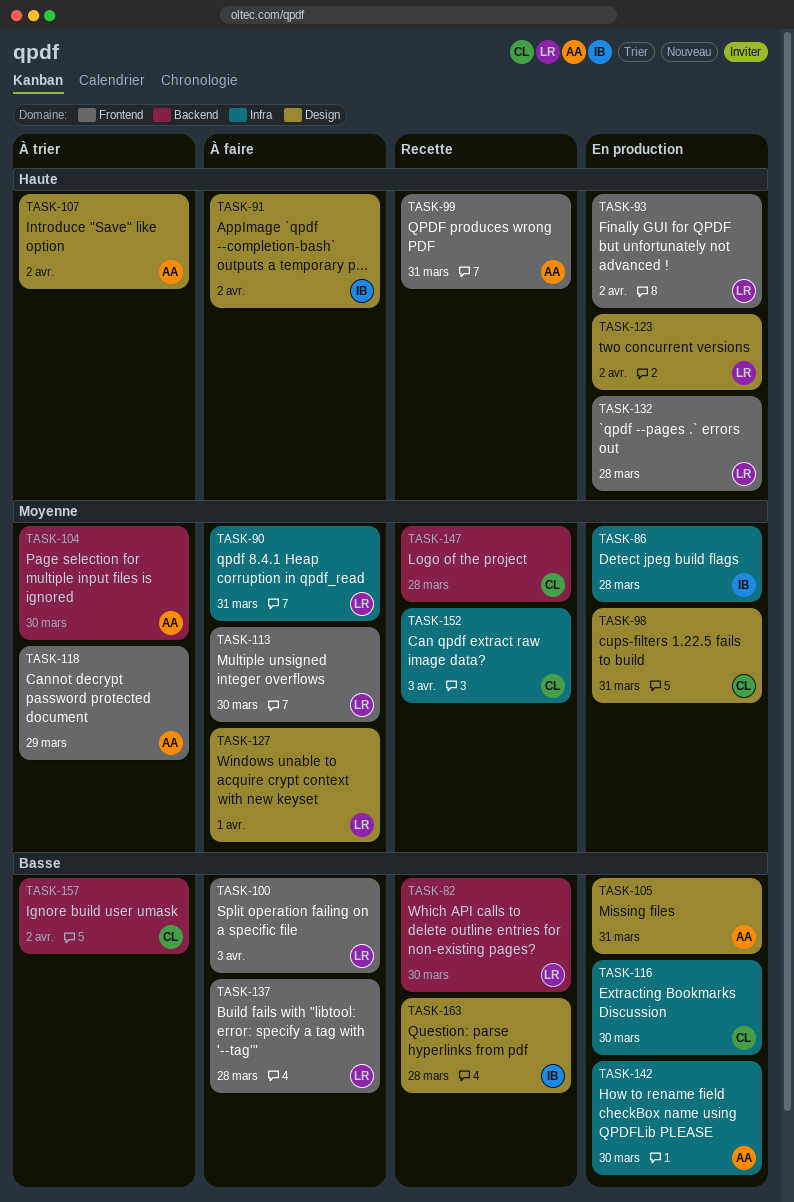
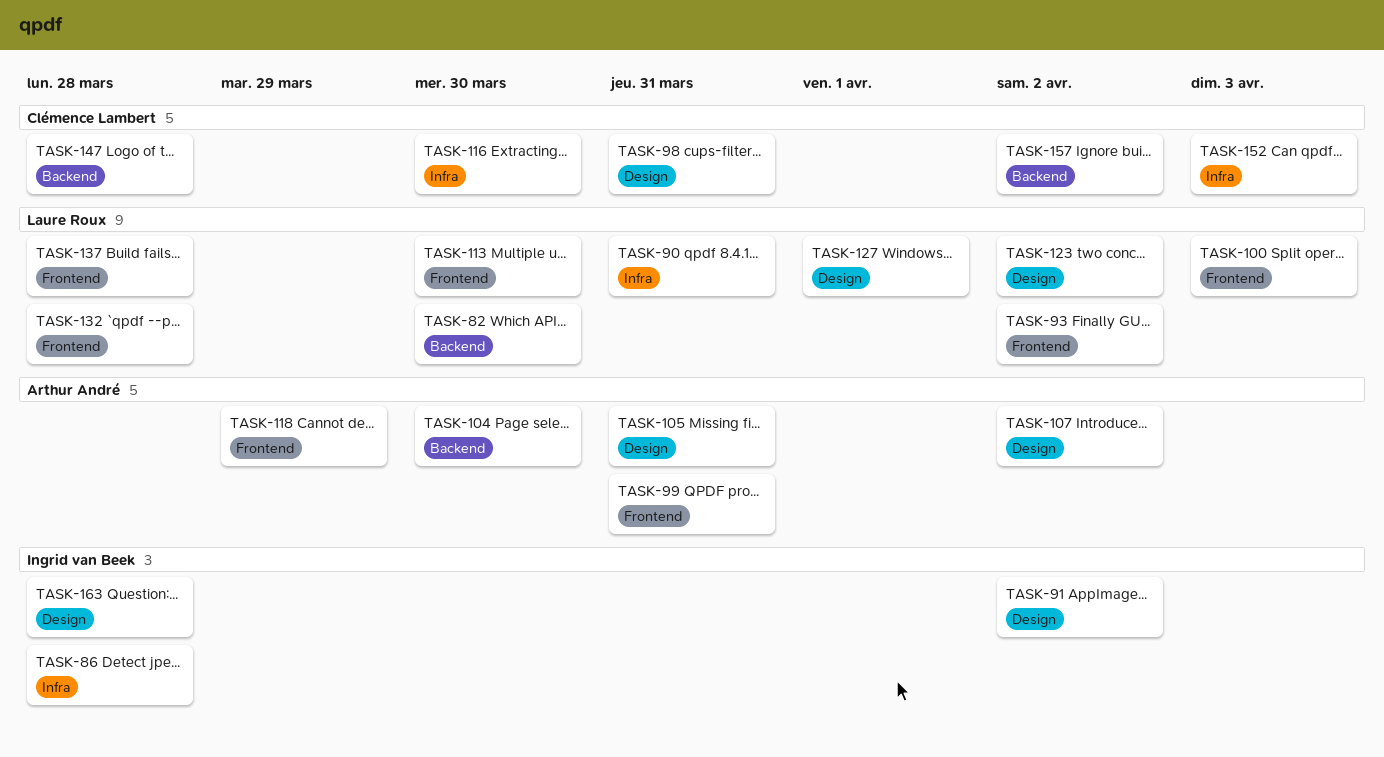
TASK-142: present -> none

